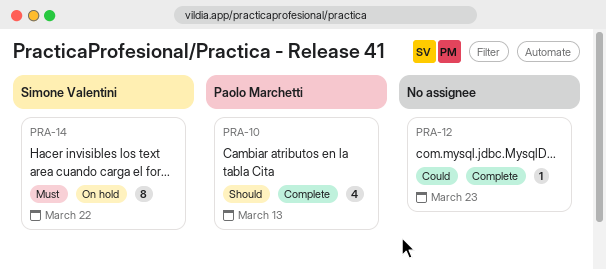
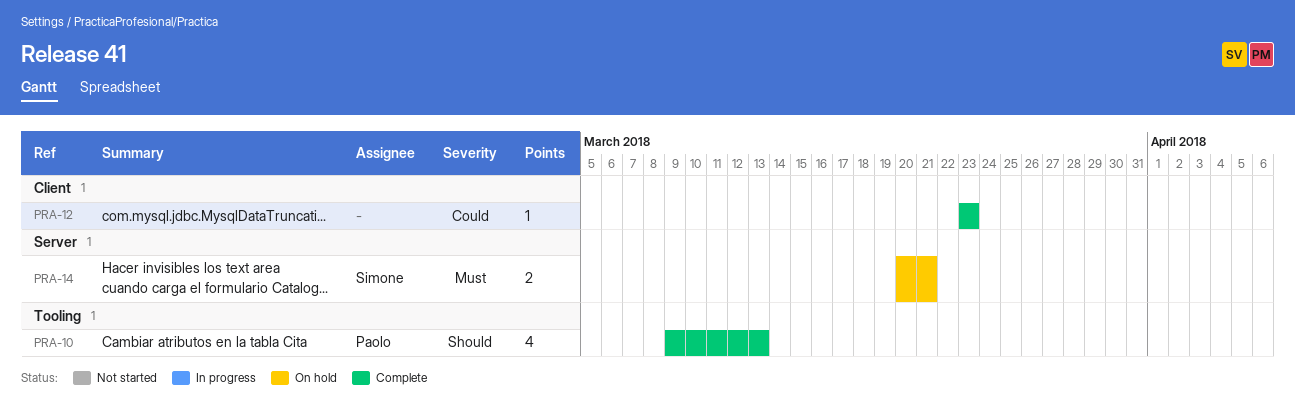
PRA-14, estimate: 8 -> 2
PRA-14, due: Mar 22 -> Mar 21

